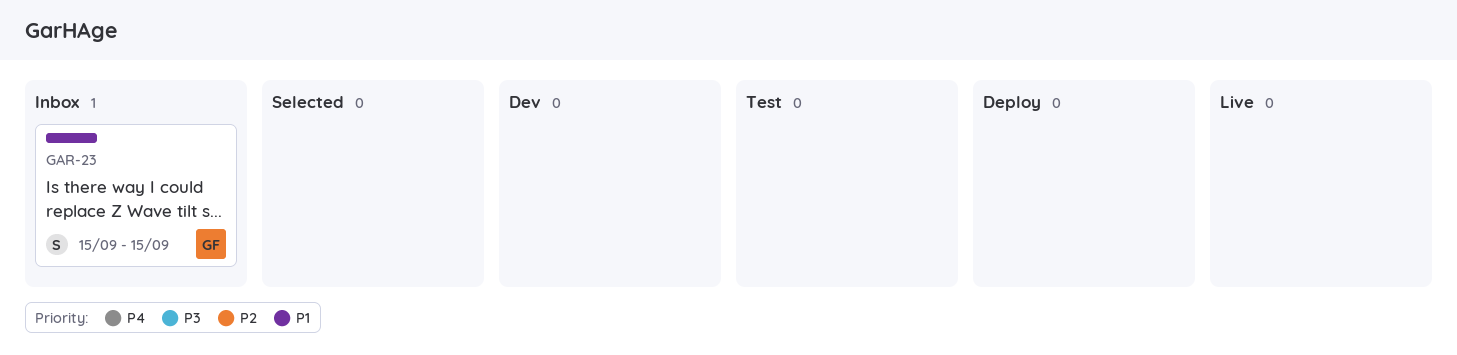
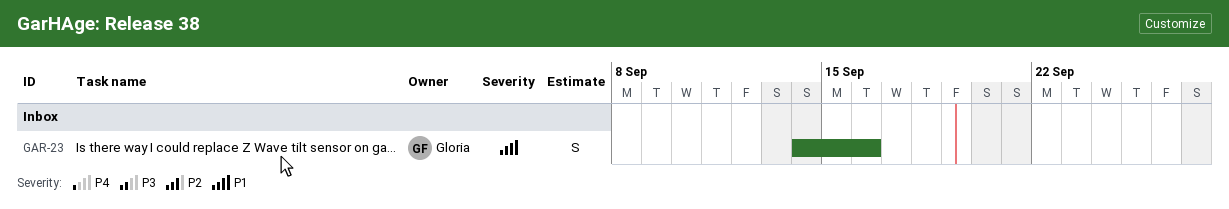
GAR-23, start: Sep 15 -> Sep 14
GAR-23, due: Sep 15 -> Sep 16

